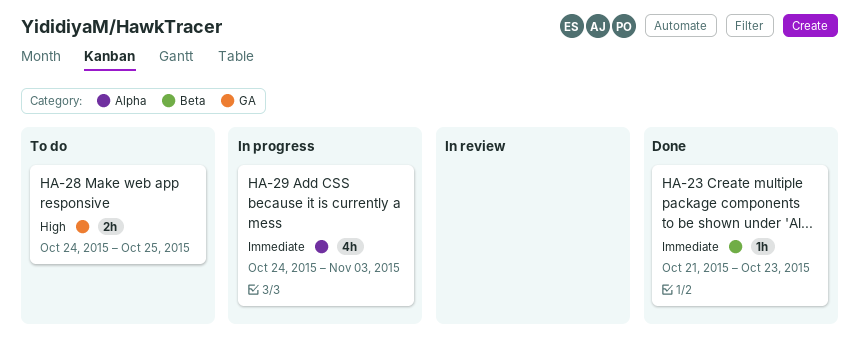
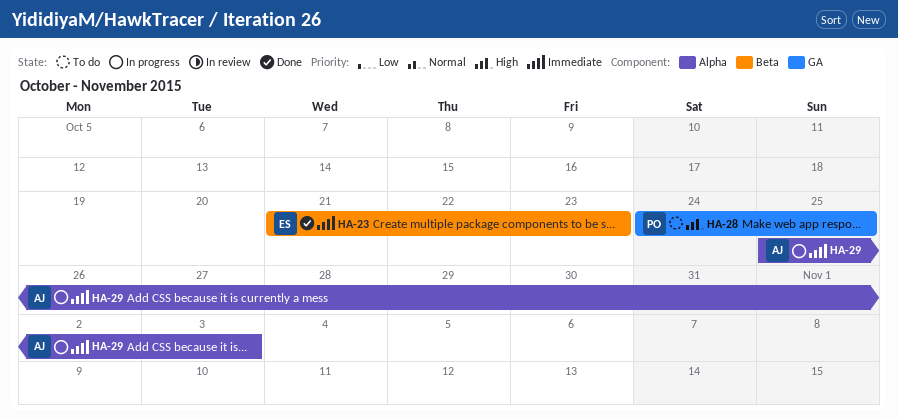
HA-29, start: Oct 24 -> Oct 25

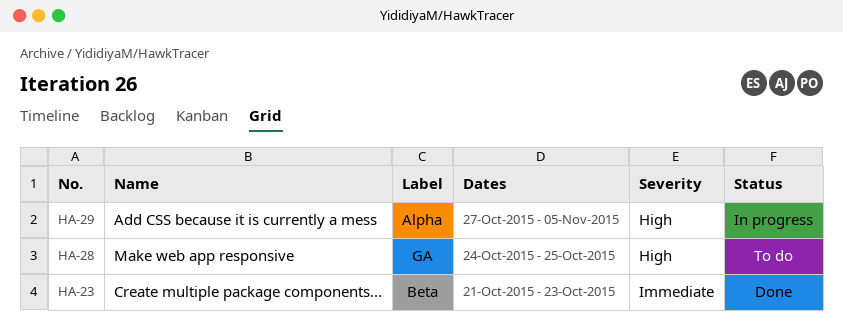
HA-29, priority: Immediate -> High
HA-29, start: Oct 25 -> Oct 27
HA-29, due: Nov 3 -> Nov 5

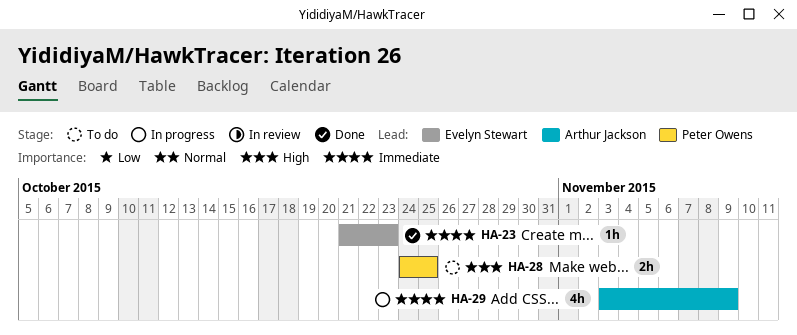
HA-29, priority: High -> Immediate
HA-29, start: Oct 27 -> Nov 3
HA-29, due: Nov 5 -> Nov 9

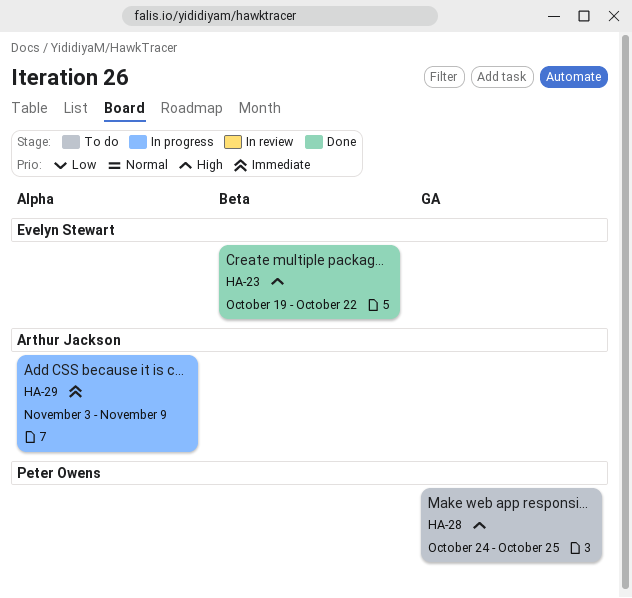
HA-23, priority: Immediate -> High
HA-23, start: Oct 21 -> Oct 19
HA-23, due: Oct 23 -> Oct 22

